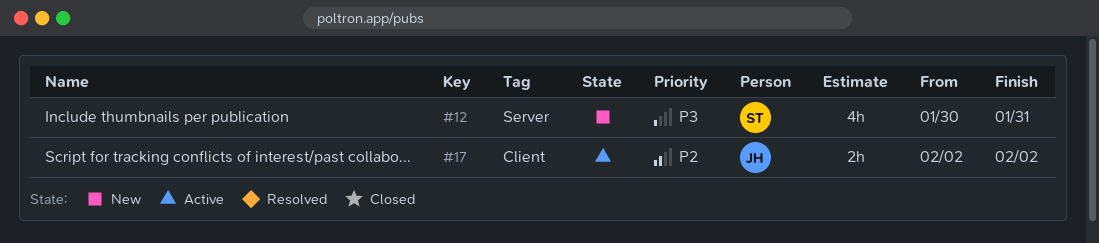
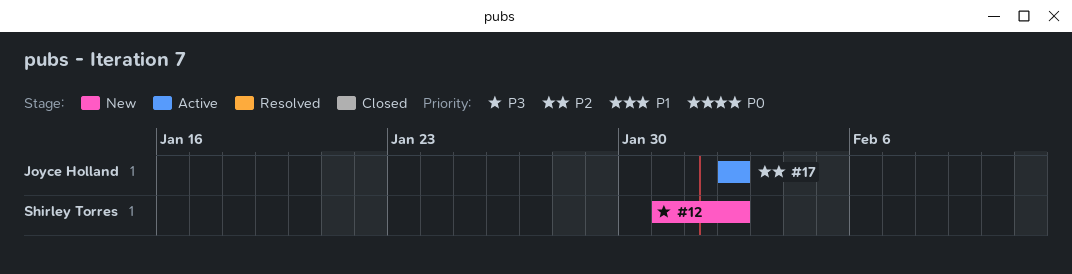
#12, start: Jan 30 -> Jan 31
#12, due: Jan 31 -> Feb 2

